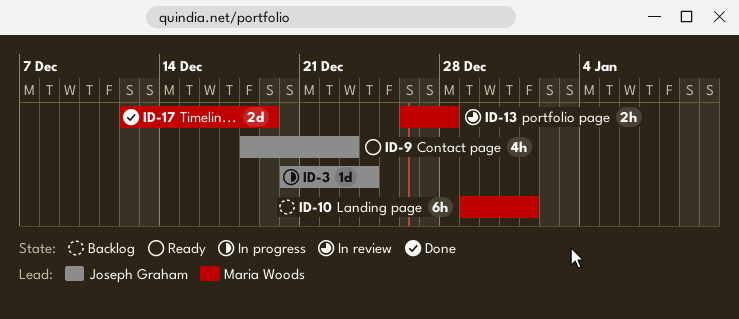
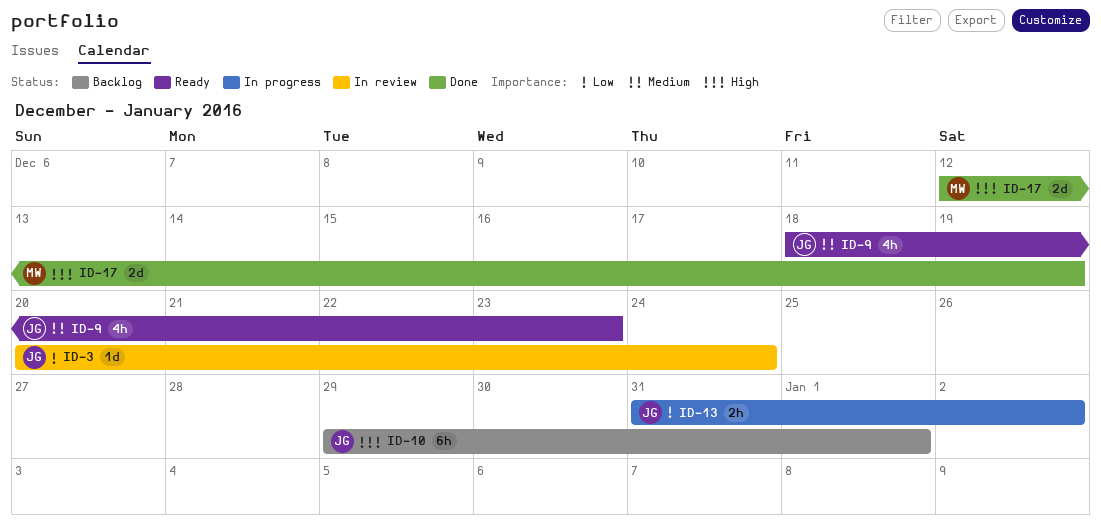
ID-3, status: In progress -> In review
ID-10, owner: Maria Woods -> Joseph Graham
ID-13, status: In review -> In progress
ID-13, owner: Maria Woods -> Joseph Graham
ID-13, start: Dec 26 -> Dec 31
ID-13, due: Dec 28 -> Jan 2

